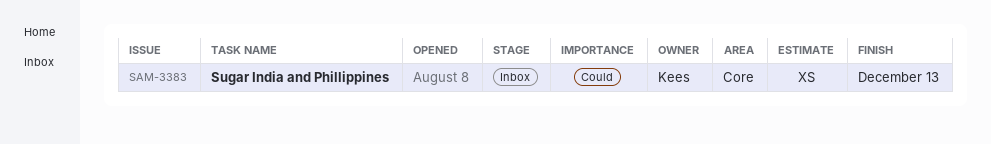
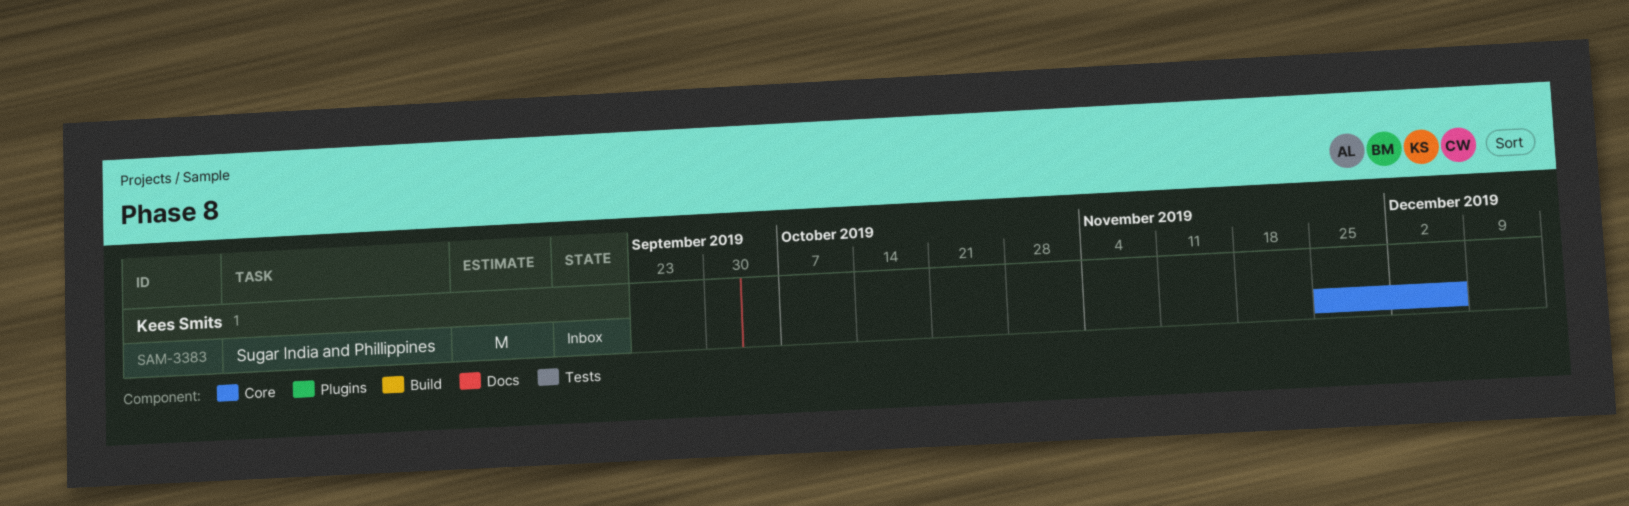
SAM-3383, estimate: XS -> M
SAM-3383, due: Dec 13 -> Dec 6

